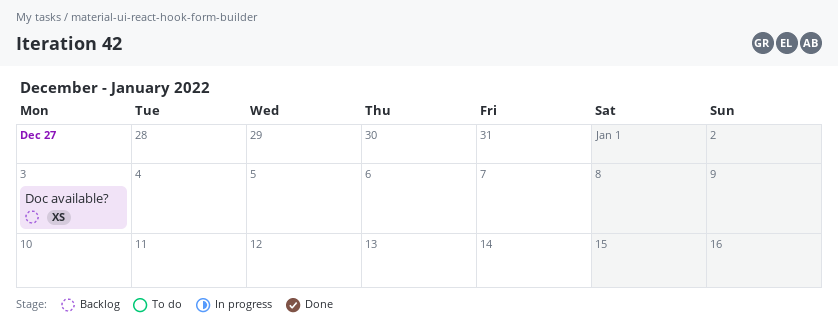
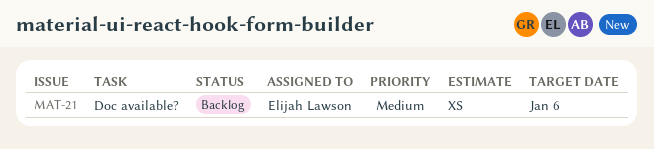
Doc available?, due: Jan 3 -> Jan 6

